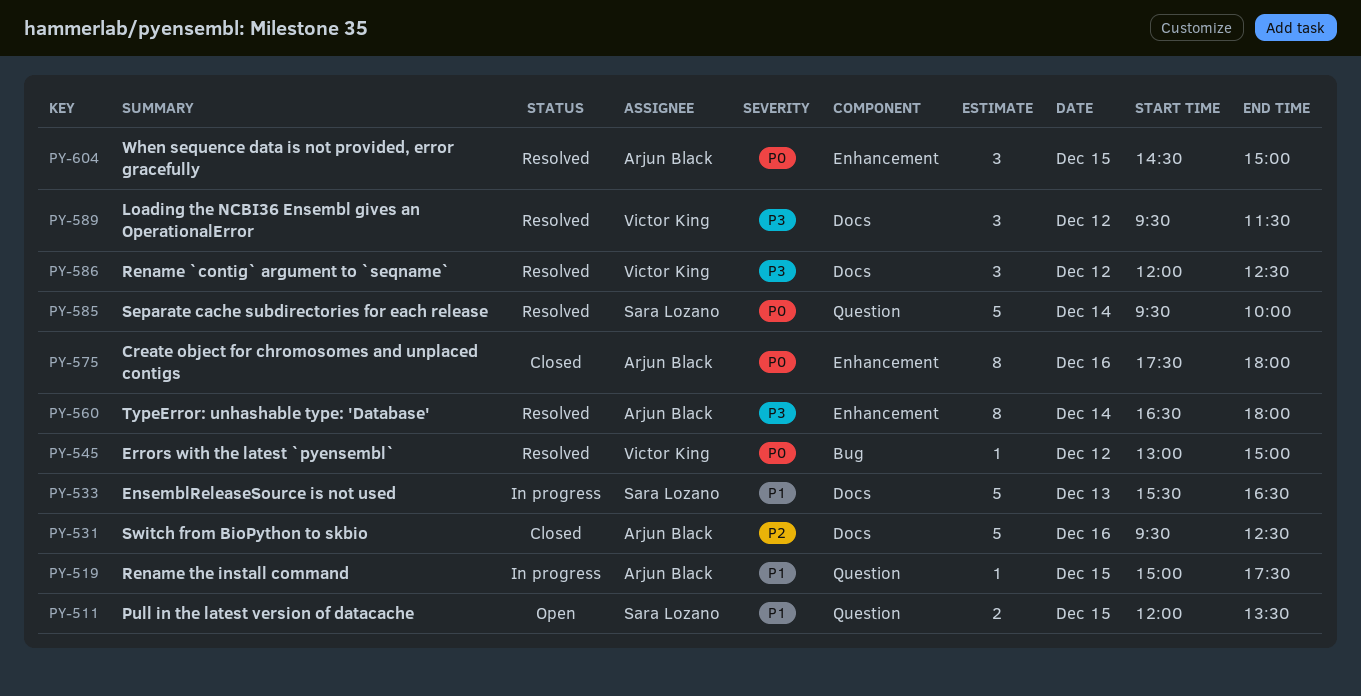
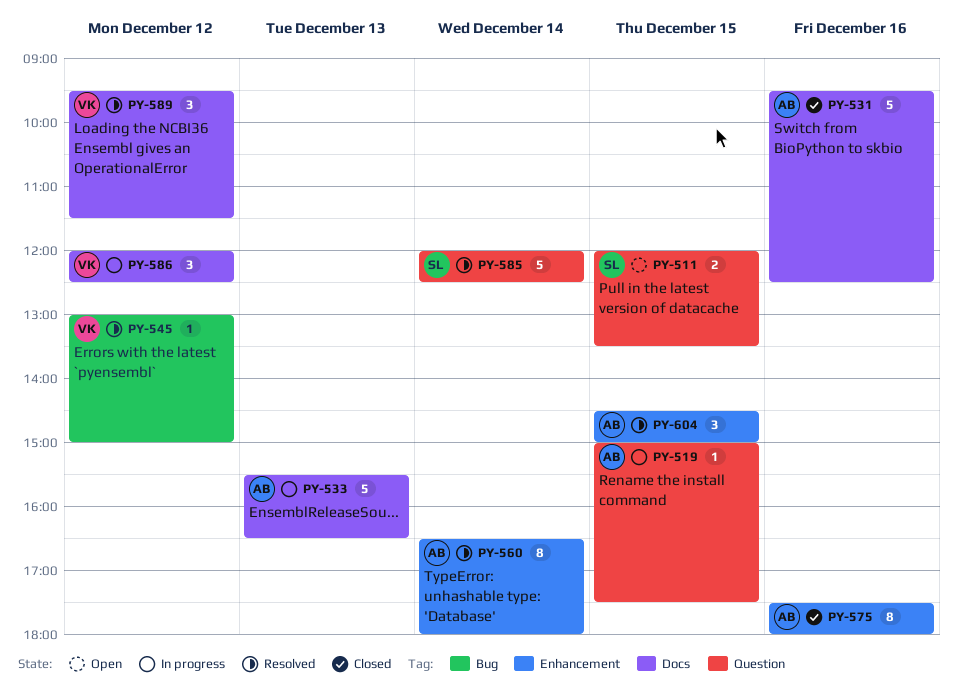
PY-533, owner: Sara Lozano -> Arjun Black
PY-585, begins: 09:30 -> 12:00
PY-585, ends: 10:00 -> 12:30
PY-586, status: Resolved -> In progress

